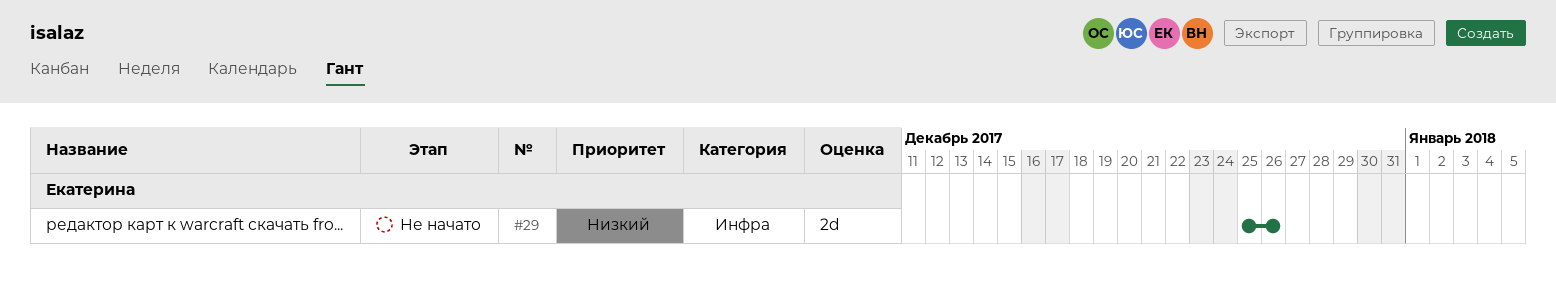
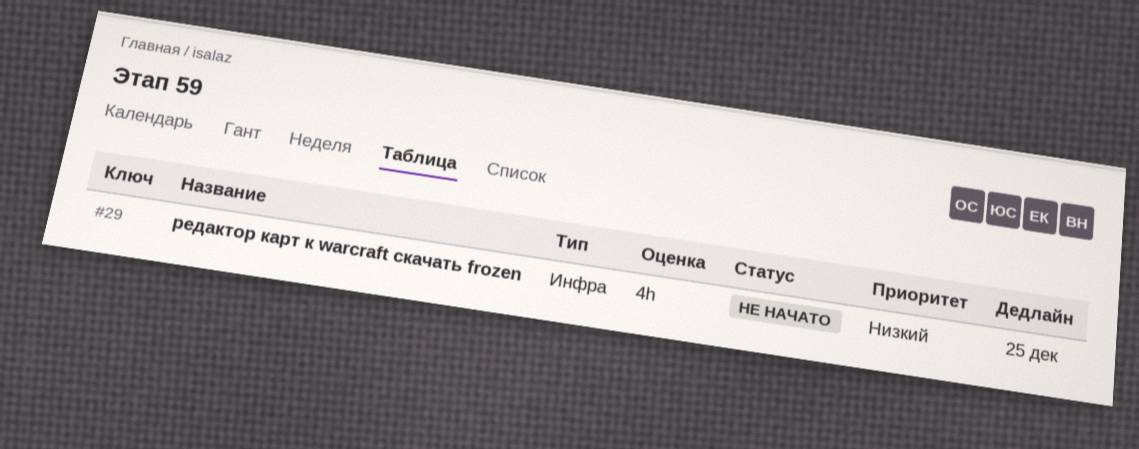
#29, estimate: 2d -> 4h
#29, due: Dec 26 -> Dec 25

